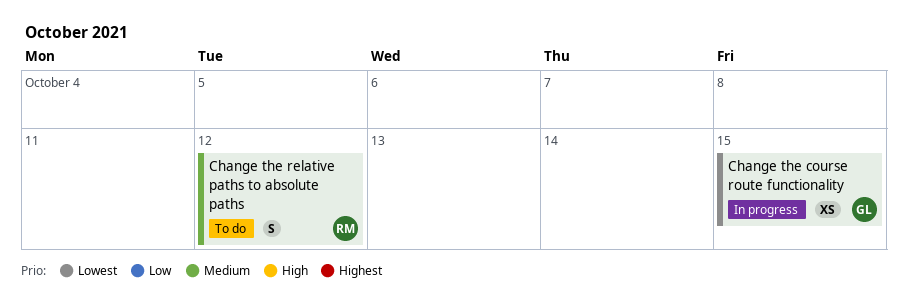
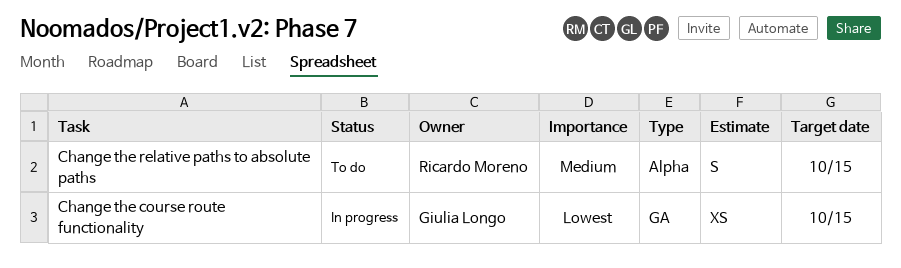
Change the relative paths to absolute paths, due: Oct 12 -> Oct 15

